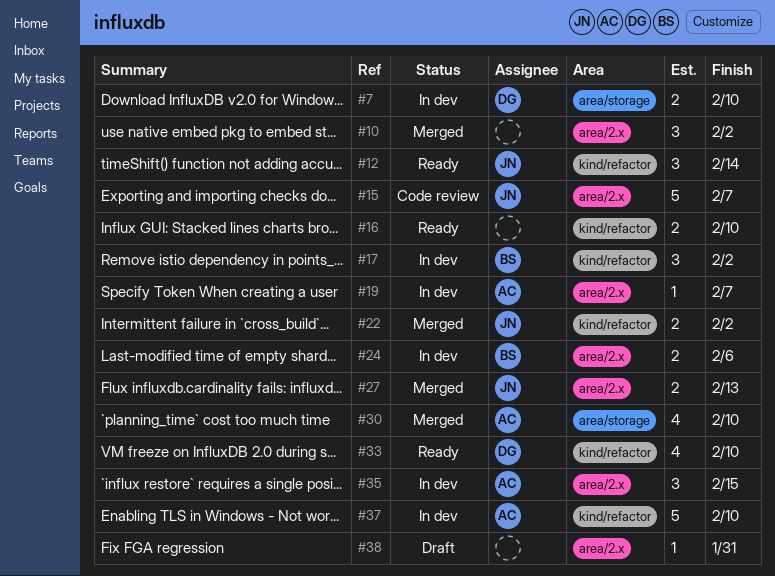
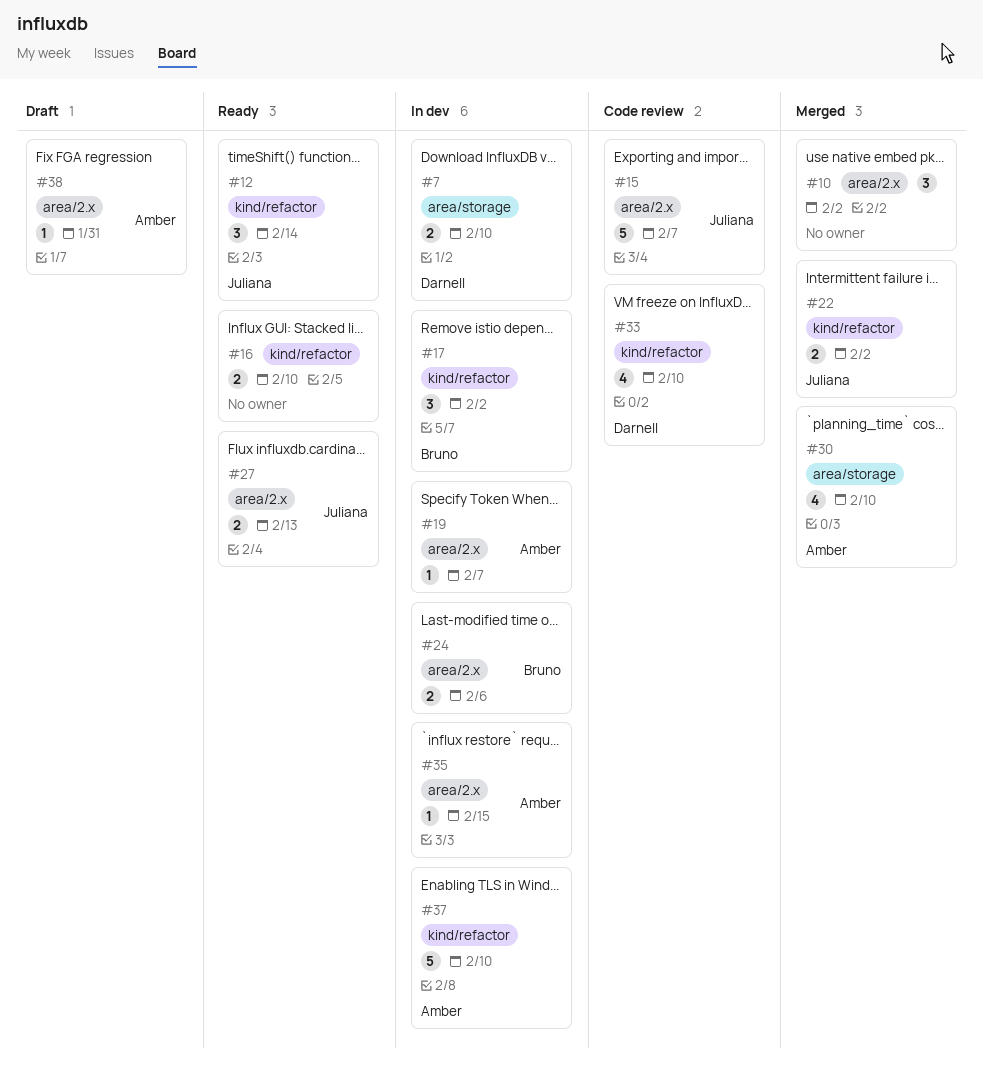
#27, status: Merged -> Ready
#33, status: Ready -> Code review
#35, estimate: 3 -> 1
#38, owner: none -> Amber

